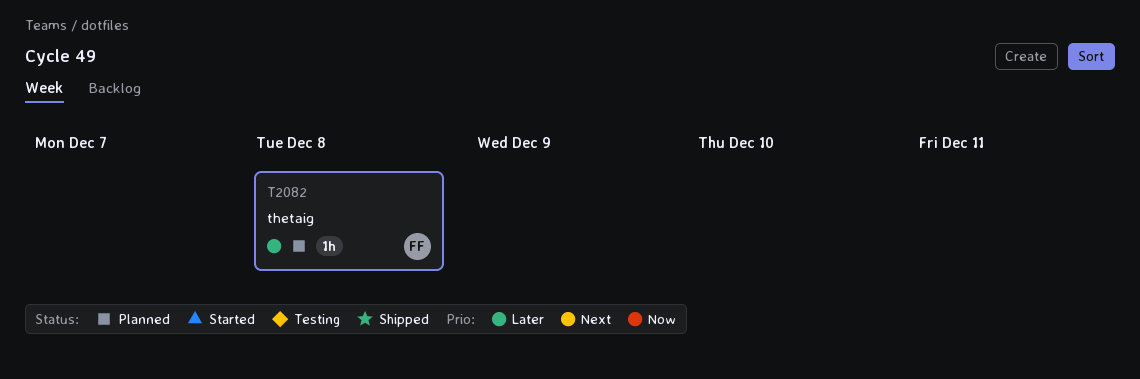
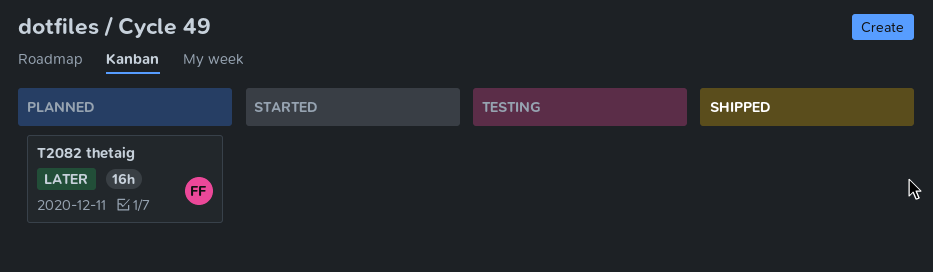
T2082, estimate: 1h -> 16h
T2082, due: Dec 8 -> Dec 11

